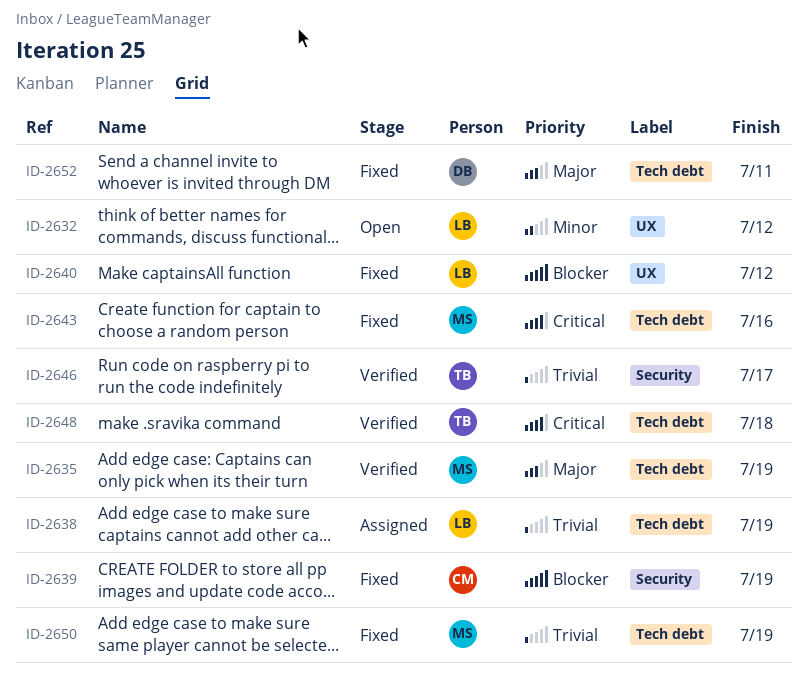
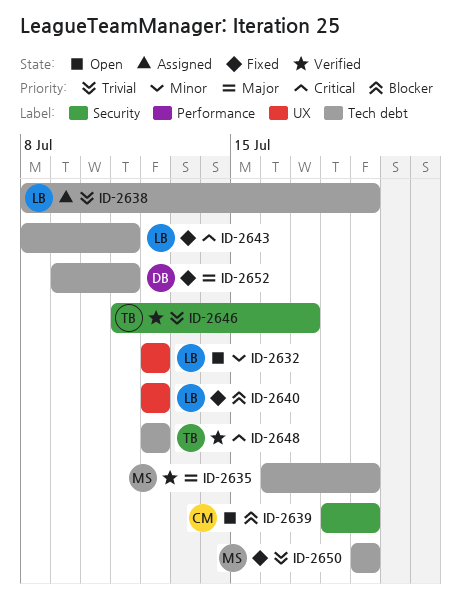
ID-2639, status: Fixed -> Open
ID-2643, owner: MS -> LB
ID-2643, due: Jul 16 -> Jul 11
ID-2648, due: Jul 18 -> Jul 12

